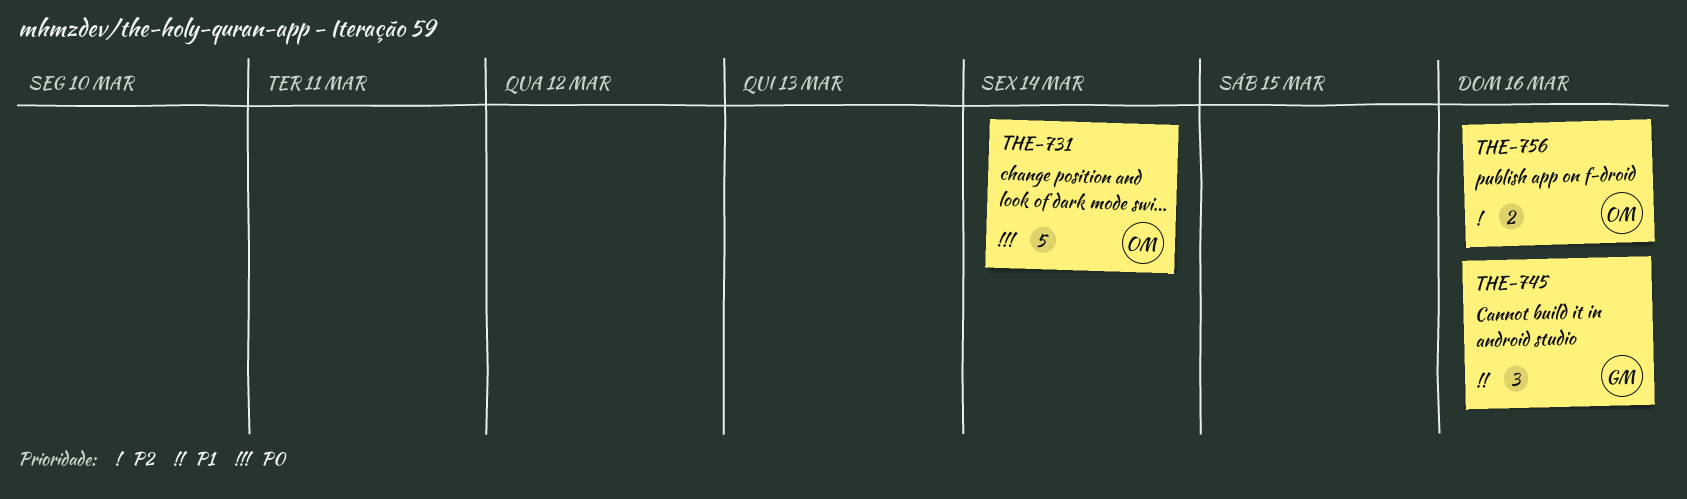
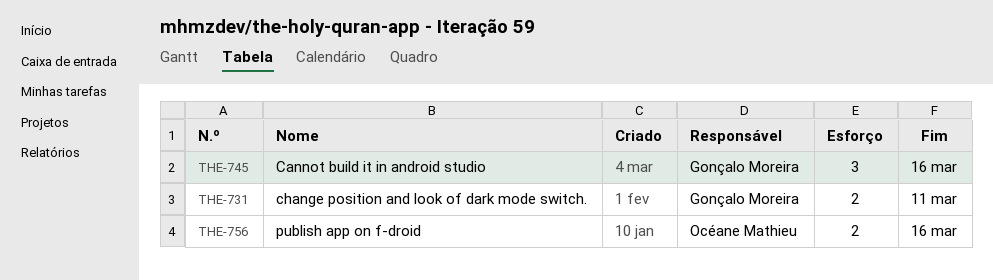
THE-731, owner: Océane Mathieu -> Gonçalo Moreira
THE-731, estimate: 5 -> 2
THE-731, due: Mar 14 -> Mar 11

